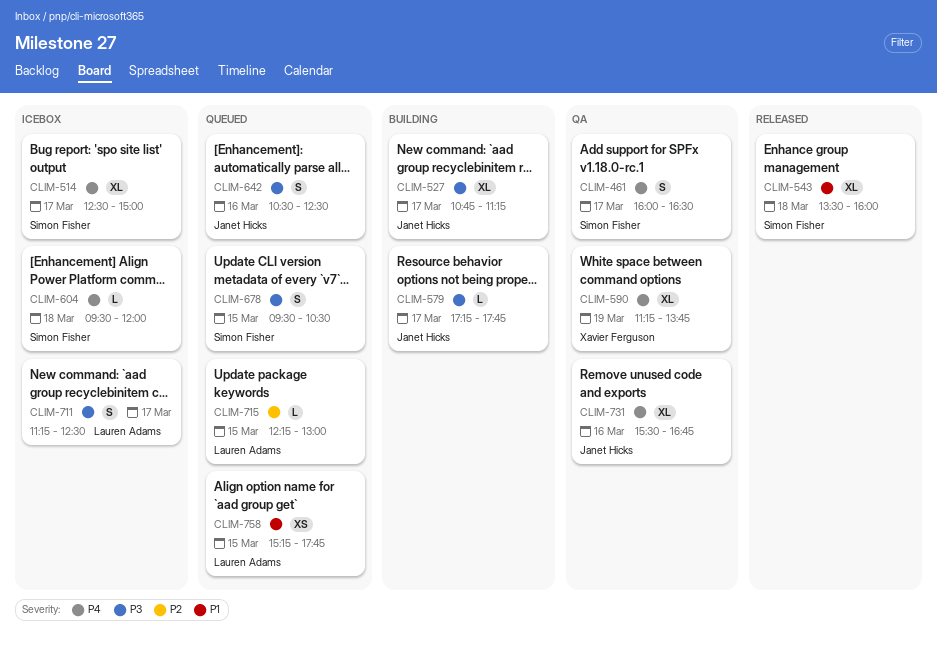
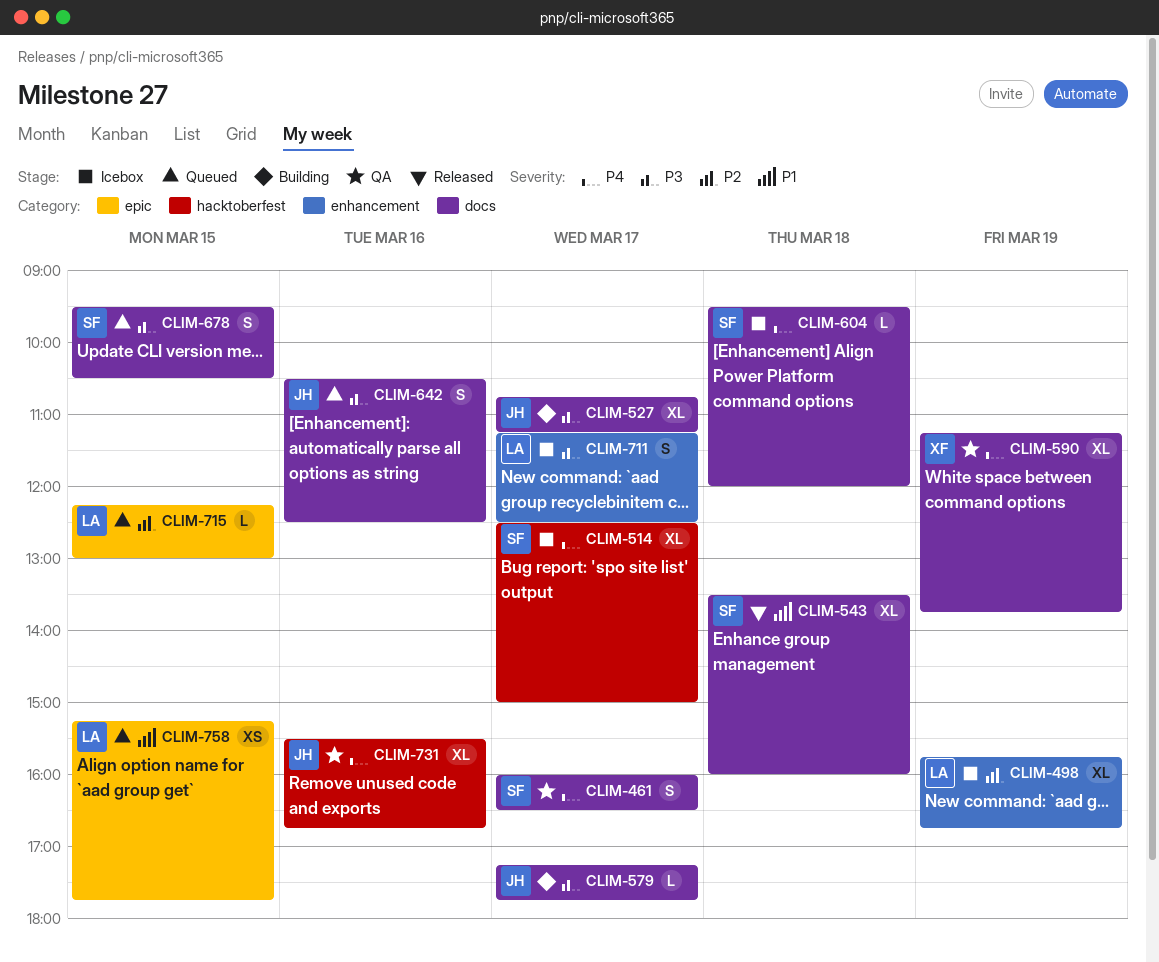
CLIM-498: none -> present

